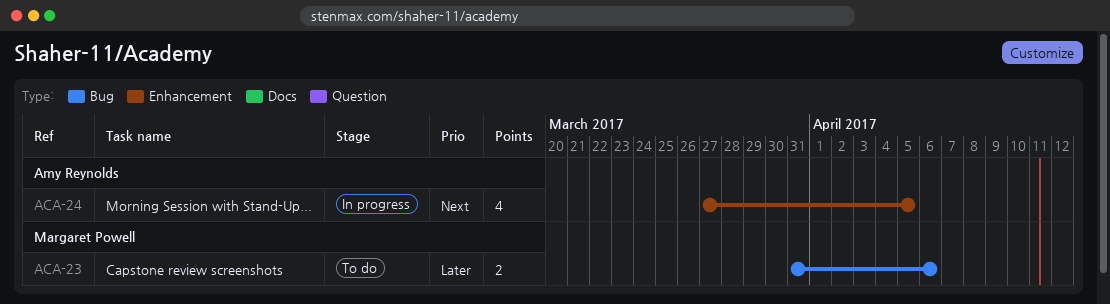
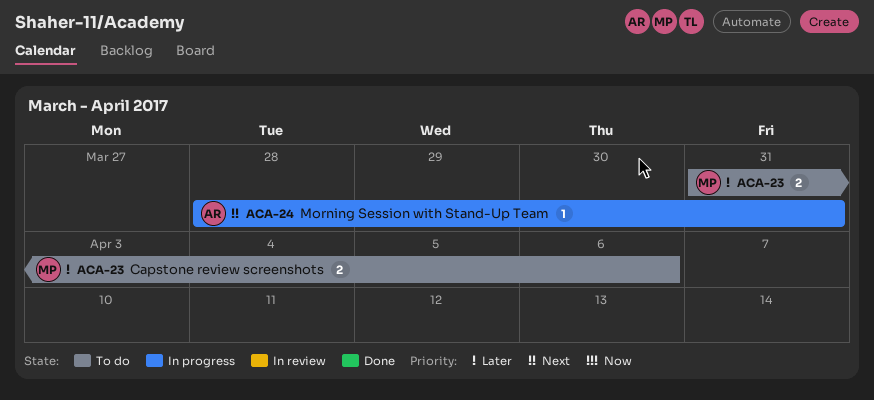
ACA-24, estimate: 4 -> 1
ACA-24, start: Mar 27 -> Mar 28
ACA-24, due: Apr 5 -> Mar 31

